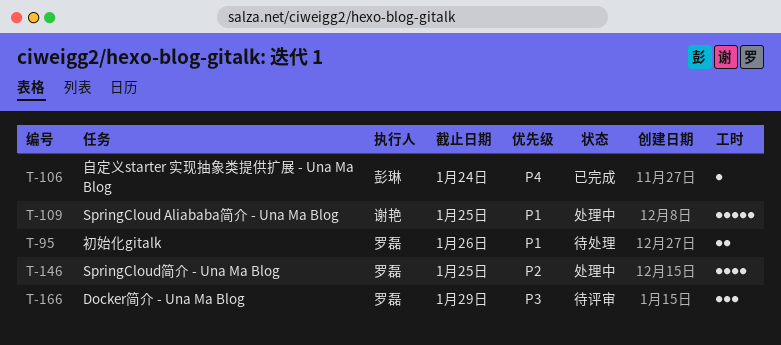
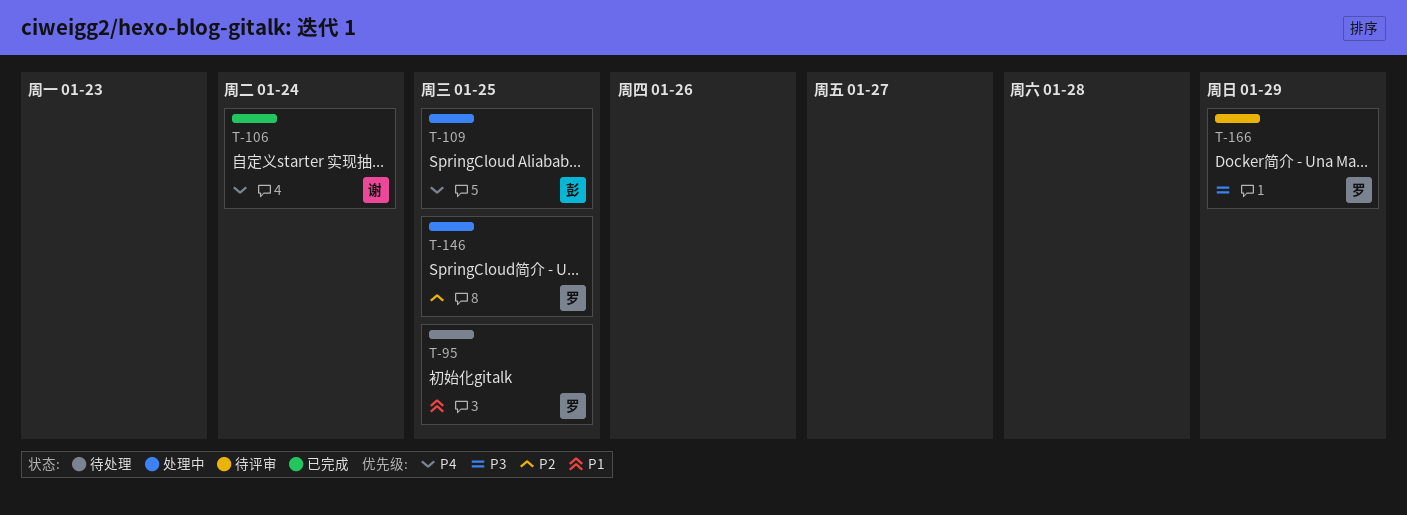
T-95, due: Jan 26 -> Jan 25
T-106, owner: 彭琳 -> 谢艳
T-109, owner: 谢艳 -> 彭琳
T-109, priority: P1 -> P4

